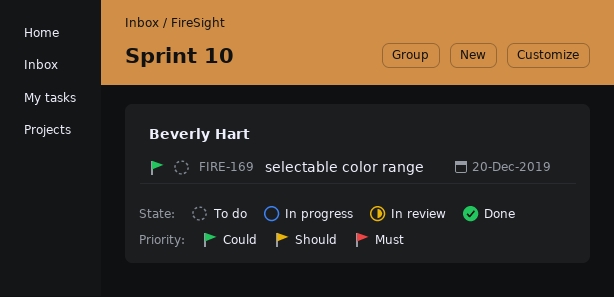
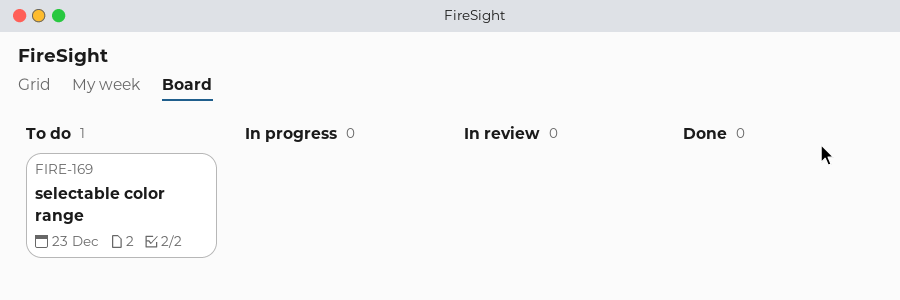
FIRE-169, due: Dec 20 -> Dec 23

